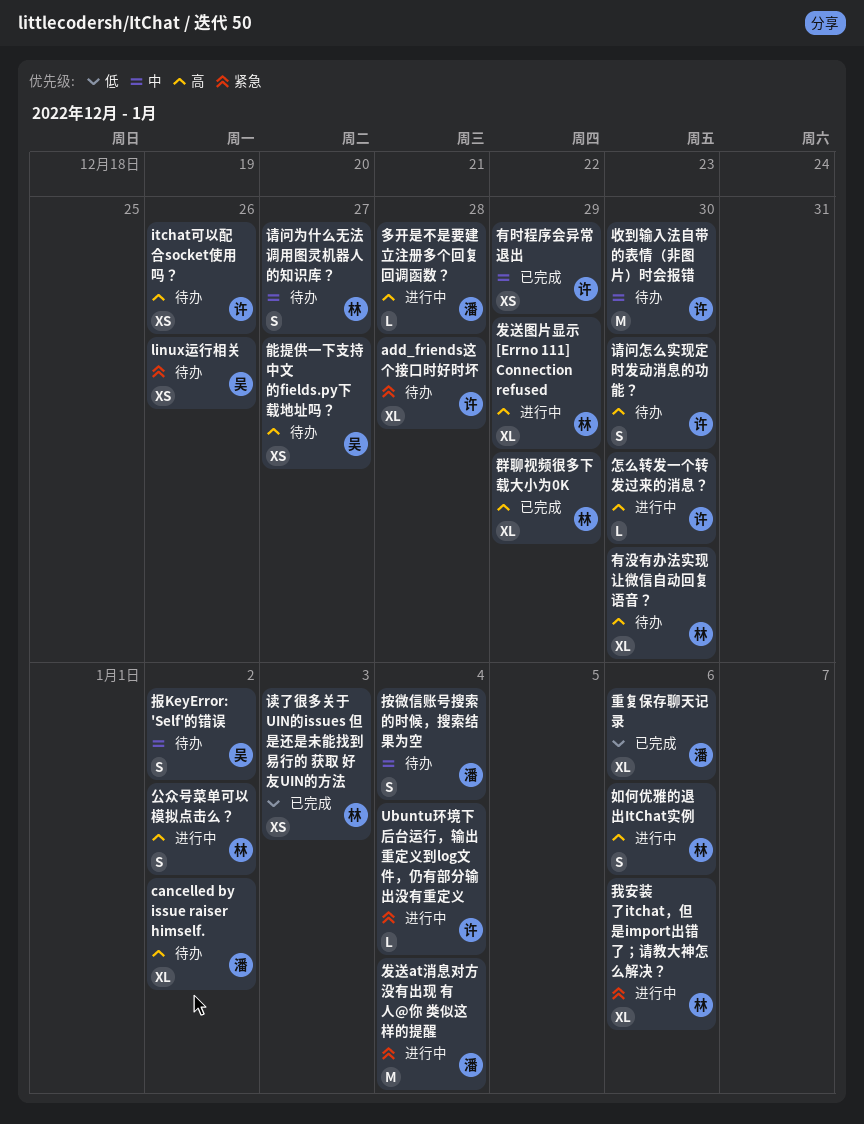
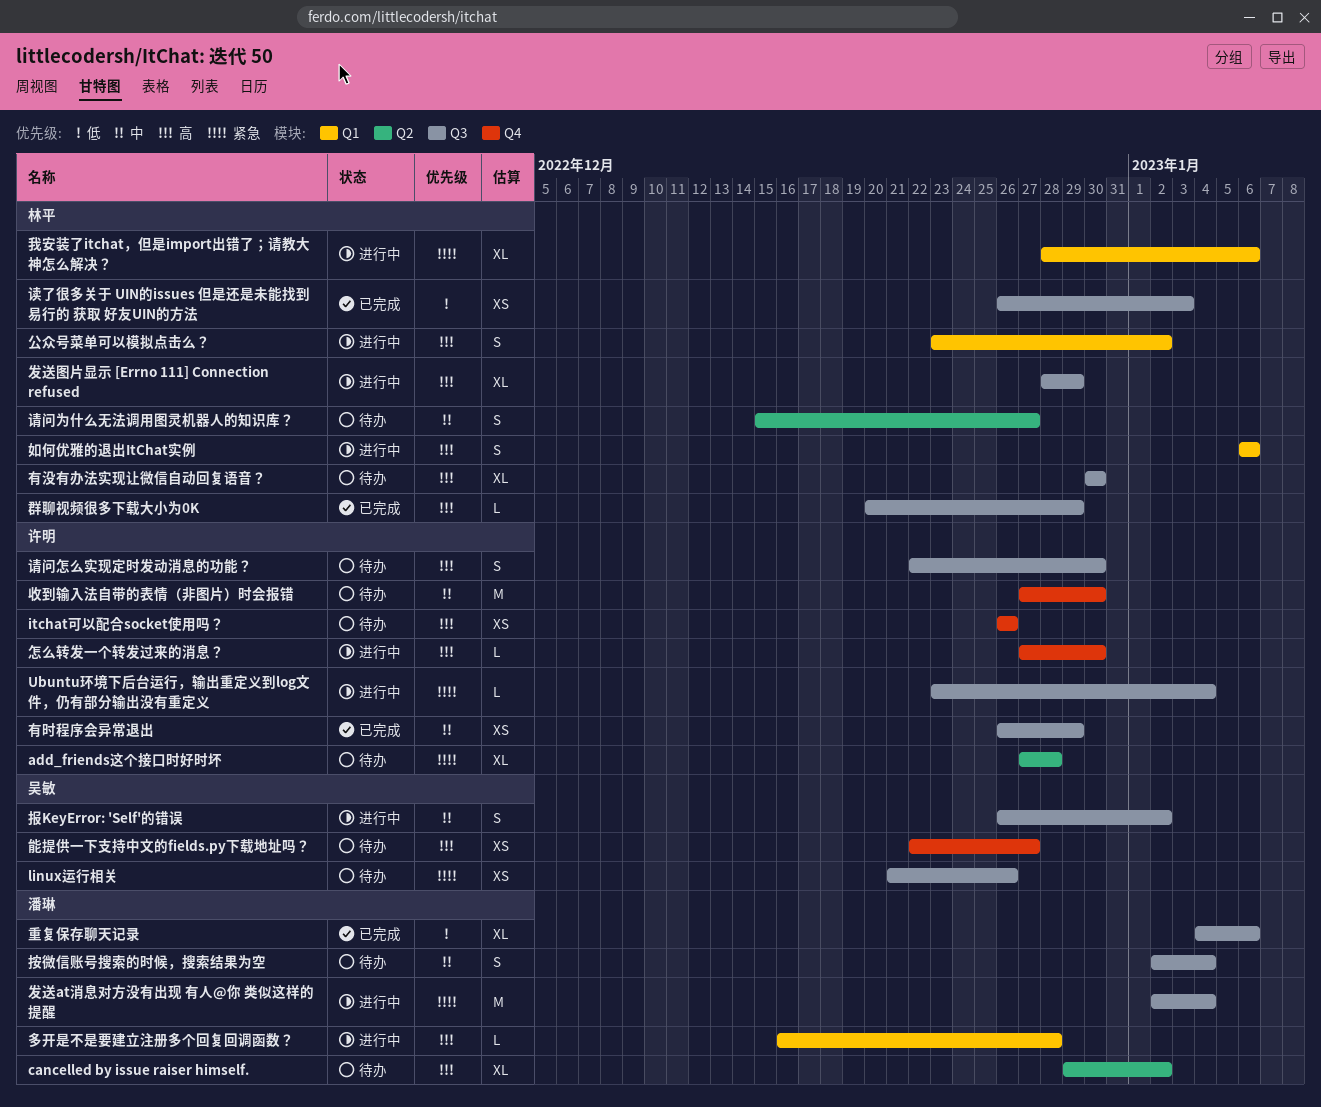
报KeyError: 'Self'的错误, status: 待办 -> 进行中
群聊视频很多下载大小为0K, estimate: XL -> L

